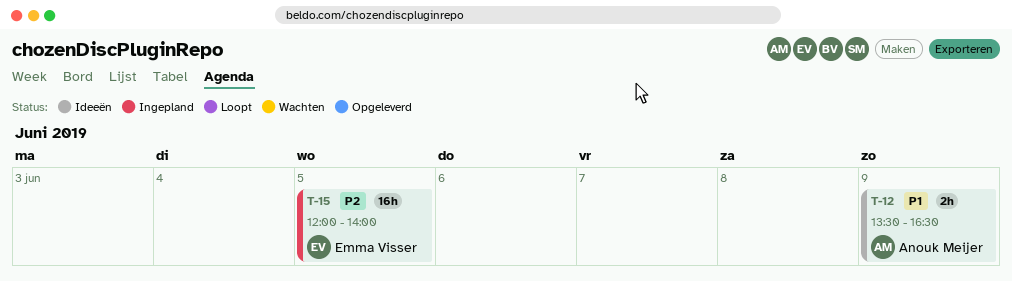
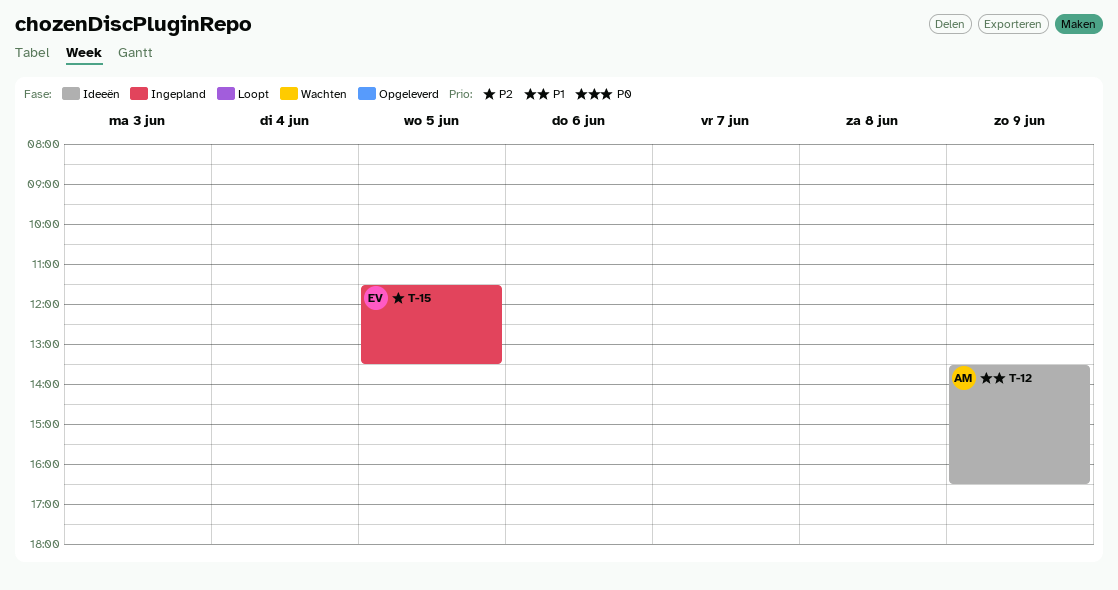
T-15, begins: 12:00 -> 11:30
T-15, ends: 14:00 -> 13:30

